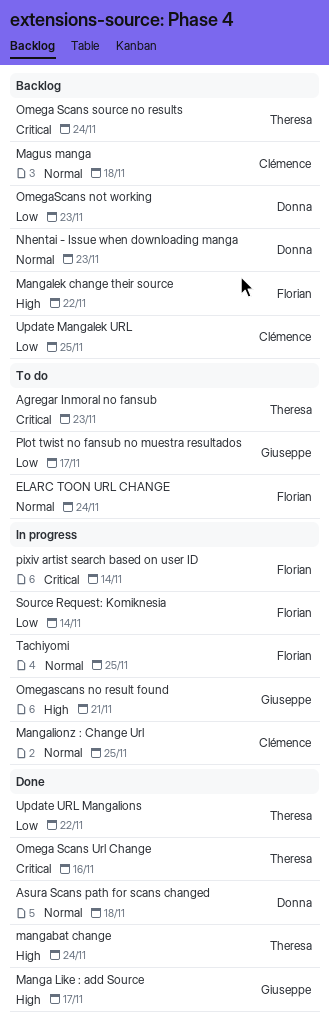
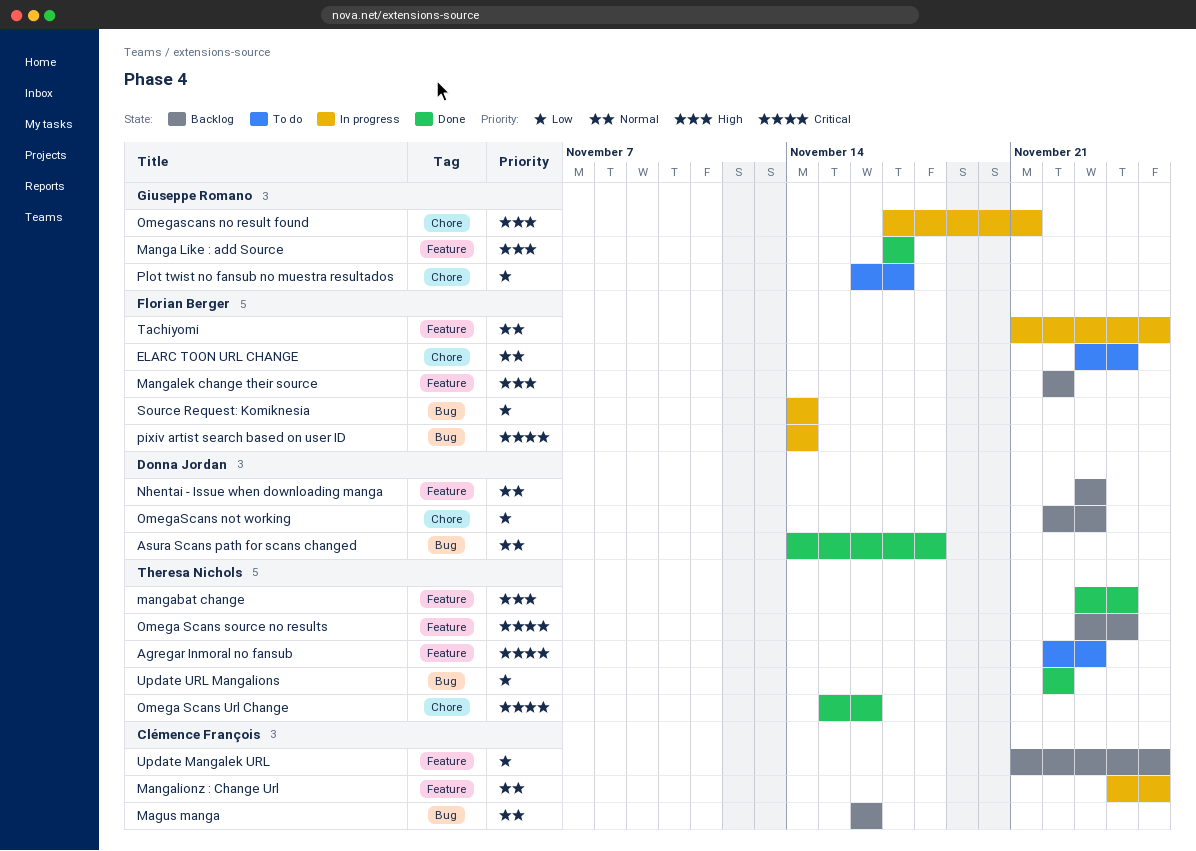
Magus manga, due: Nov 18 -> Nov 16

